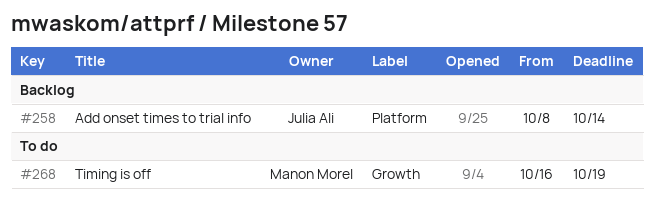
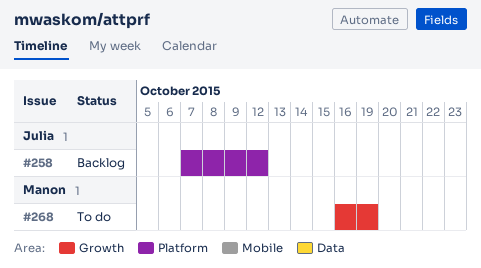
#258, start: Oct 8 -> Oct 7
#258, due: Oct 14 -> Oct 12

